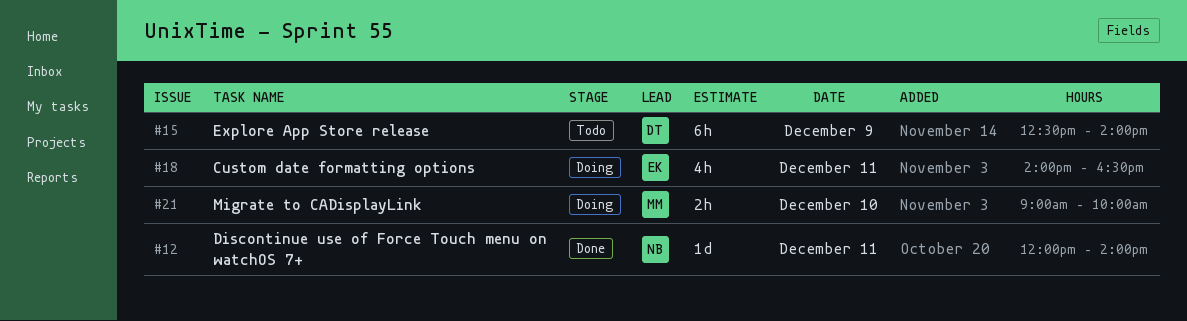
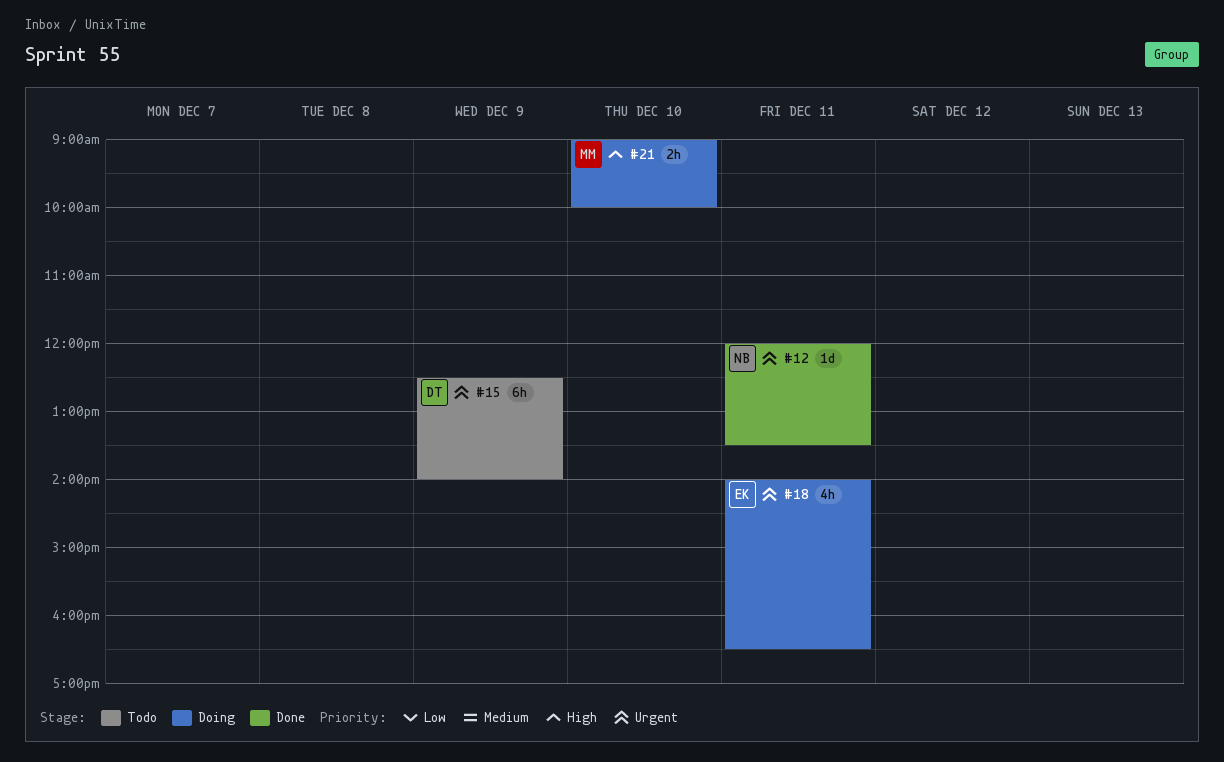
#12, ends: 14:00 -> 13:30

